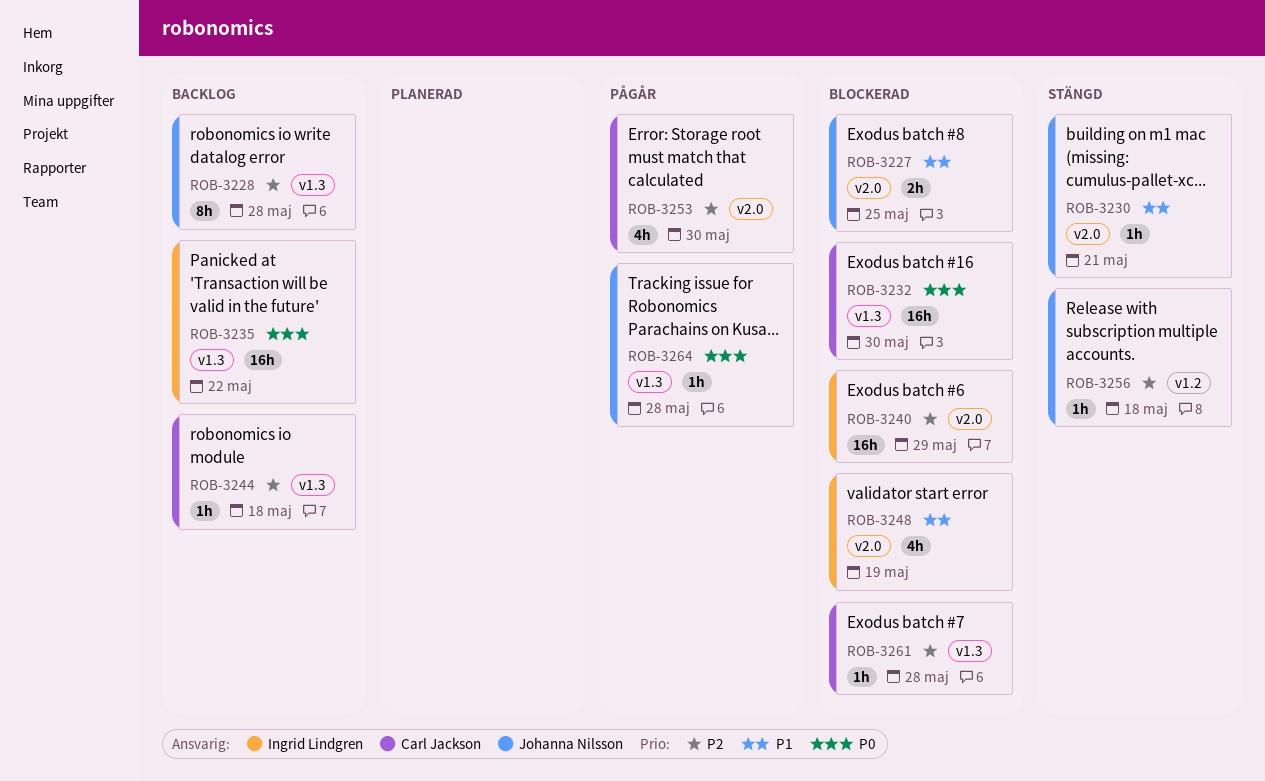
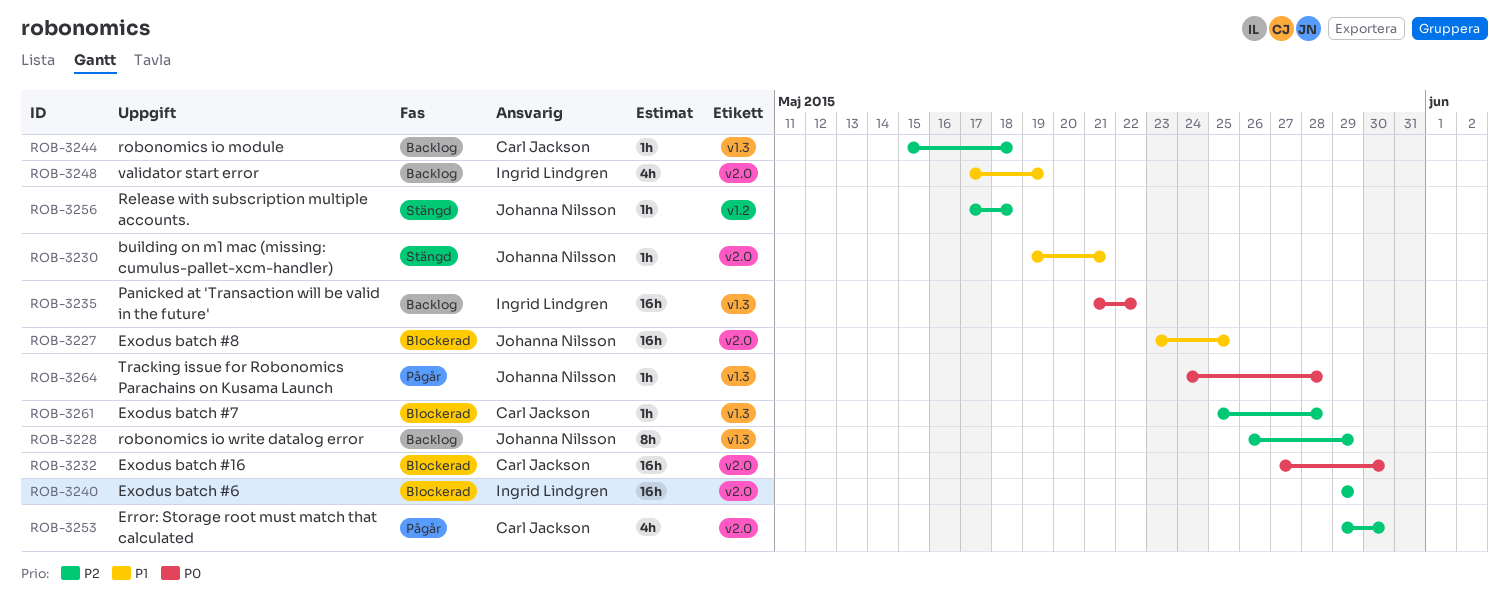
ROB-3227, estimate: 2h -> 16h
ROB-3228, due: May 28 -> May 29
ROB-3232, label: v1.3 -> v2.0
ROB-3248, status: Blockerad -> Backlog

